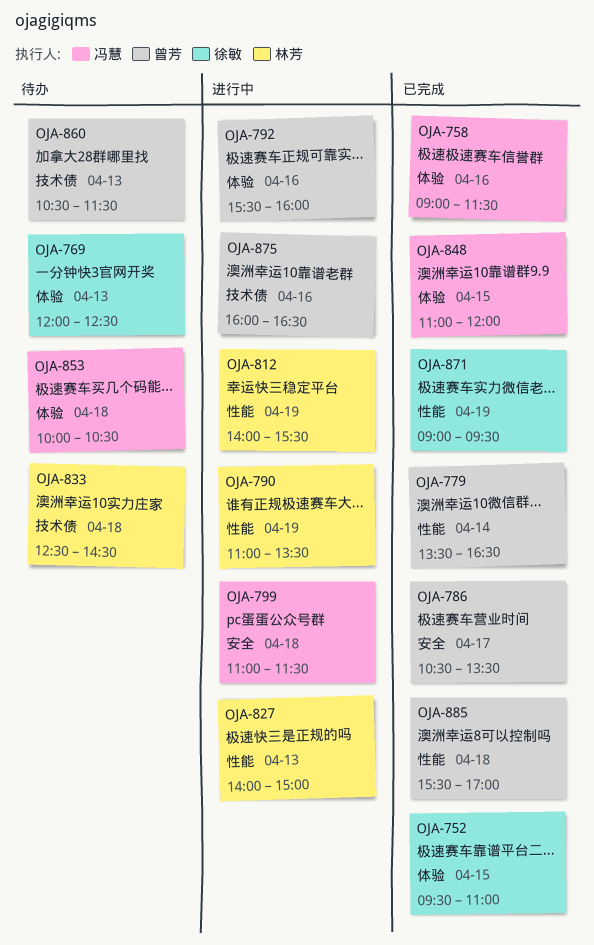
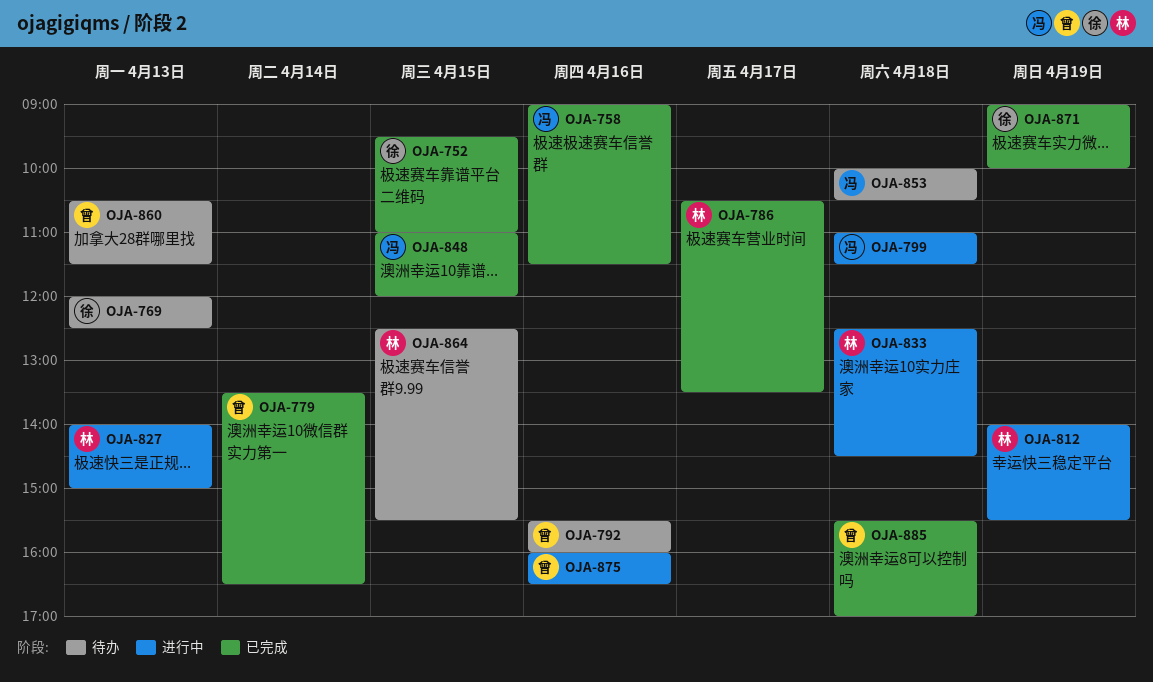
OJA-786, owner: 曾芳 -> 林芳
OJA-790: present -> none
OJA-792, status: 进行中 -> 待办
OJA-833, status: 待办 -> 进行中
OJA-864: none -> present
OJA-871, ends: 09:30 -> 10:00

